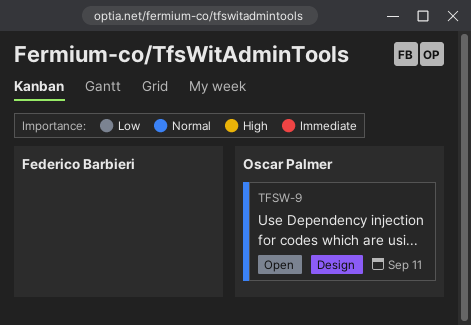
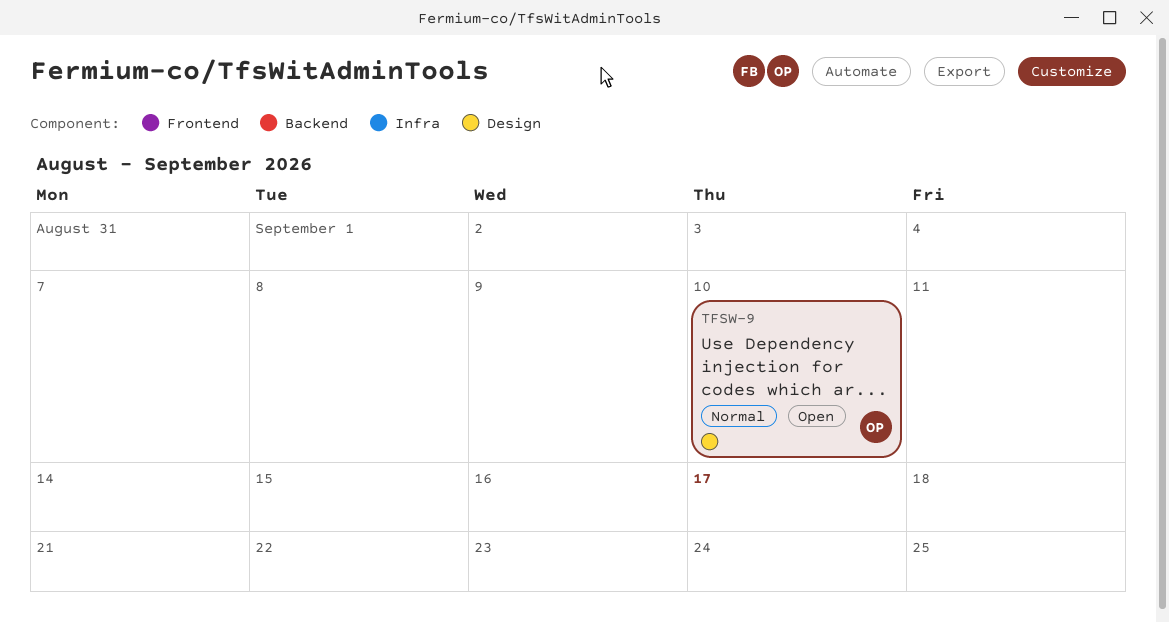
TFSW-9, due: Sep 11 -> Sep 10

